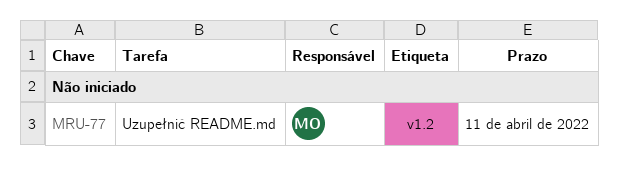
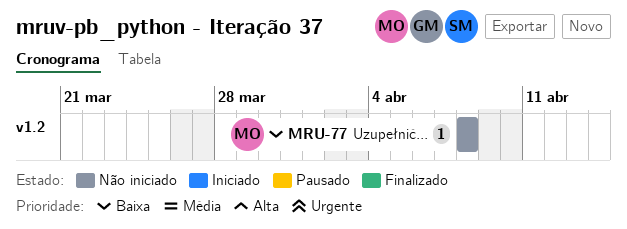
MRU-77, due: Apr 11 -> Apr 8

